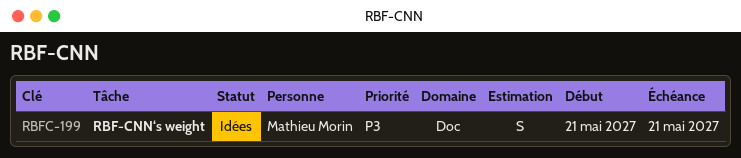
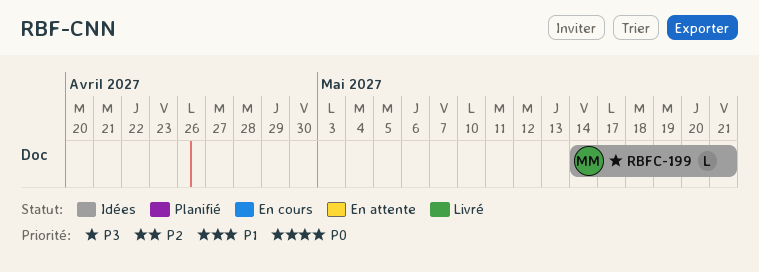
RBFC-199, estimate: S -> L
RBFC-199, start: May 21 -> May 14

